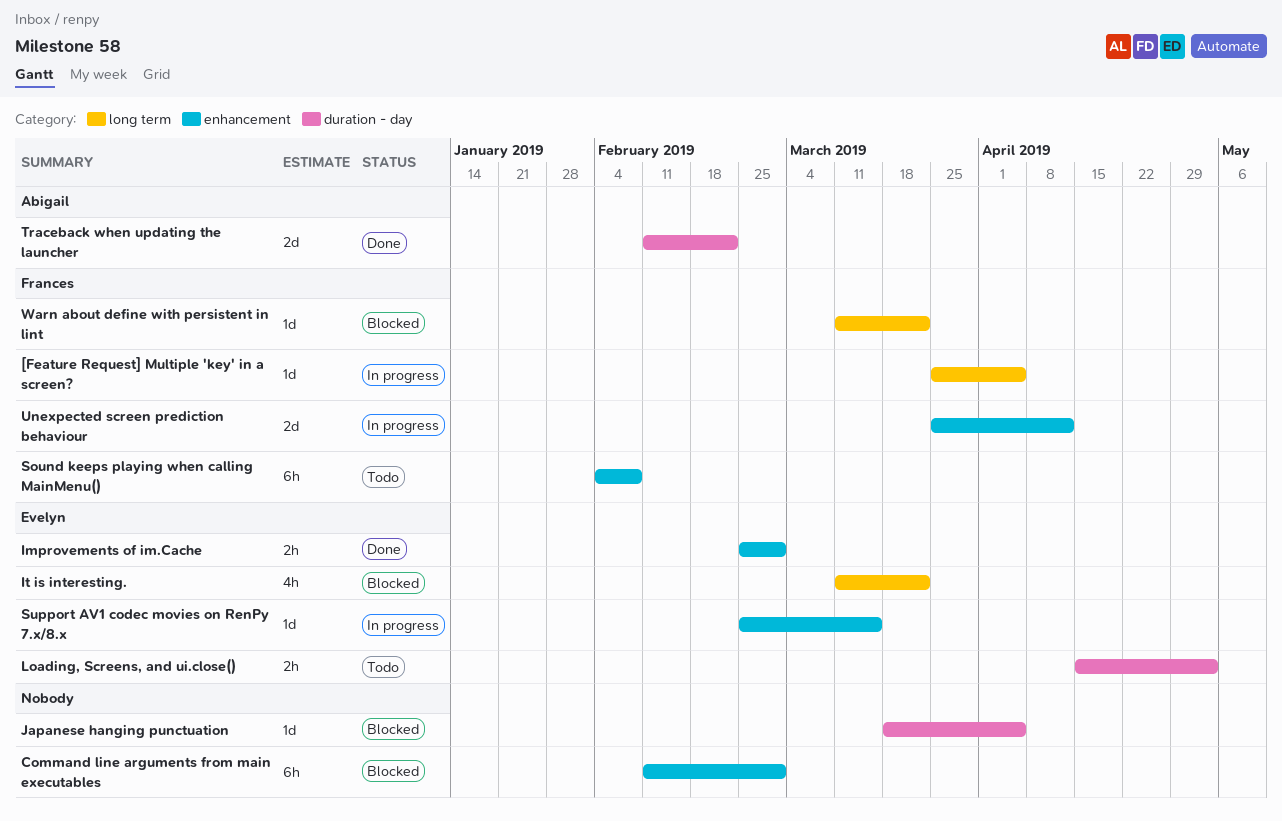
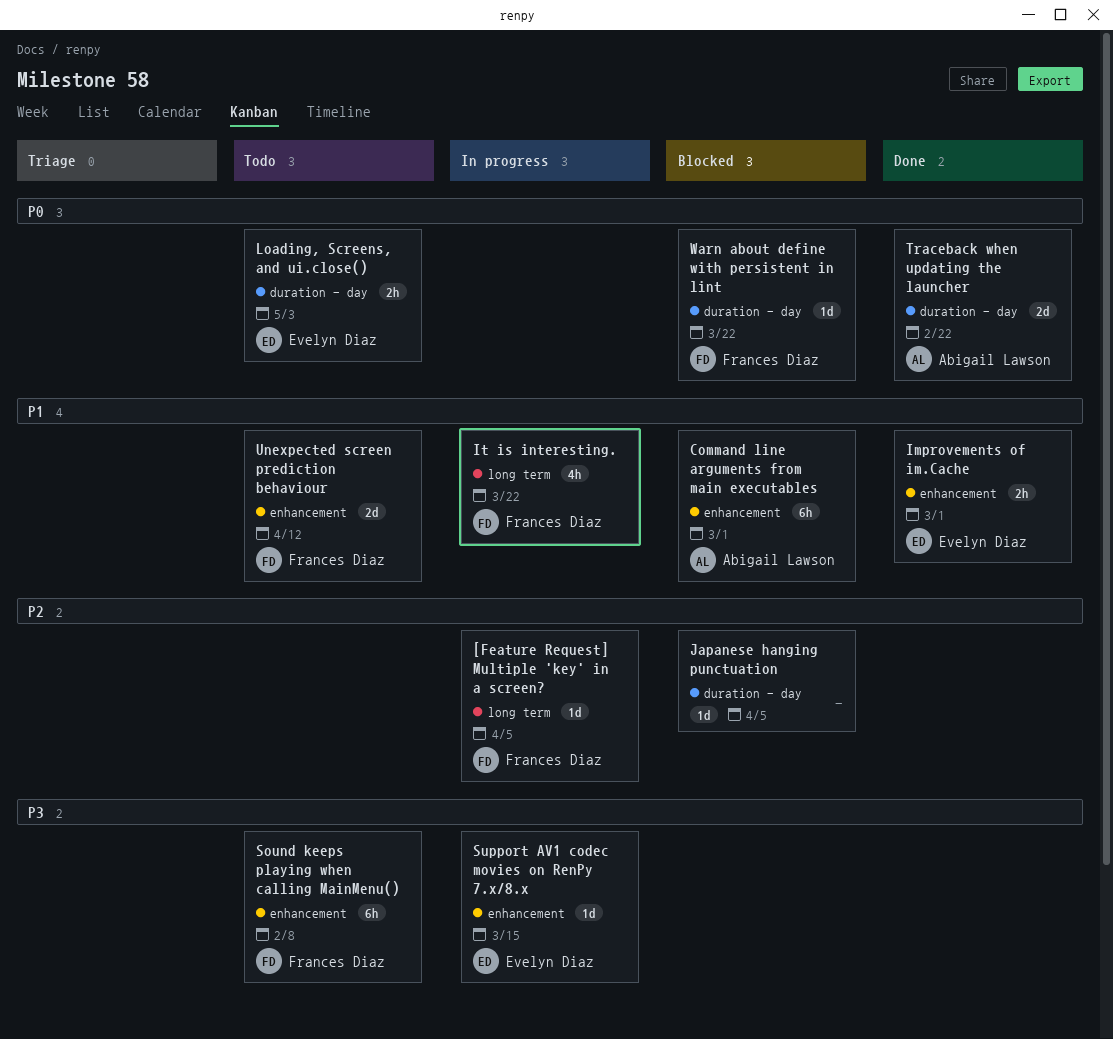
Command line arguments from main executables, owner: none -> Abigail Lawson
It is interesting., status: Blocked -> In progress
It is interesting., owner: Evelyn Diaz -> Frances Diaz
Unexpected screen prediction behaviour, status: In progress -> Todo
Warn about define with persistent in lint, label: long term -> duration - day

